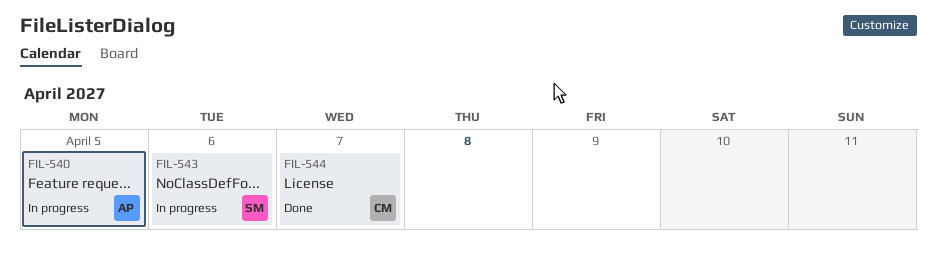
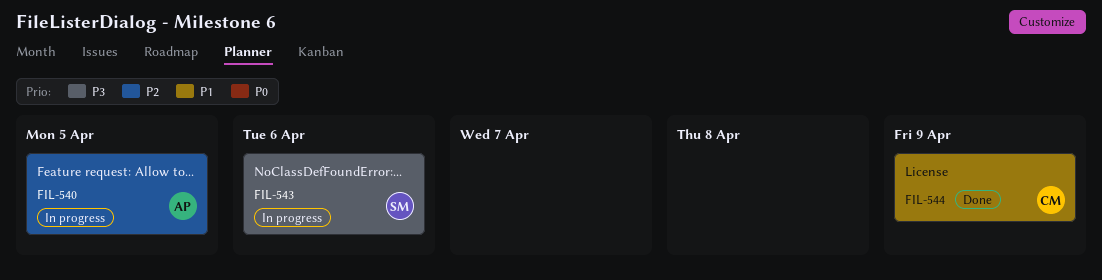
FIL-544, due: Apr 7 -> Apr 9

